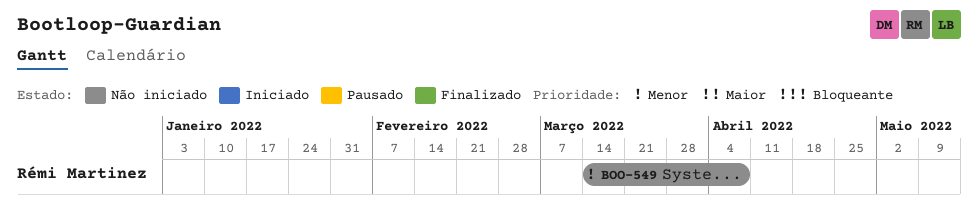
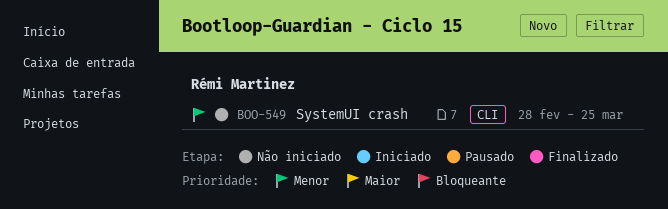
BOO-549, start: Mar 14 -> Feb 28
BOO-549, due: Apr 8 -> Mar 25

